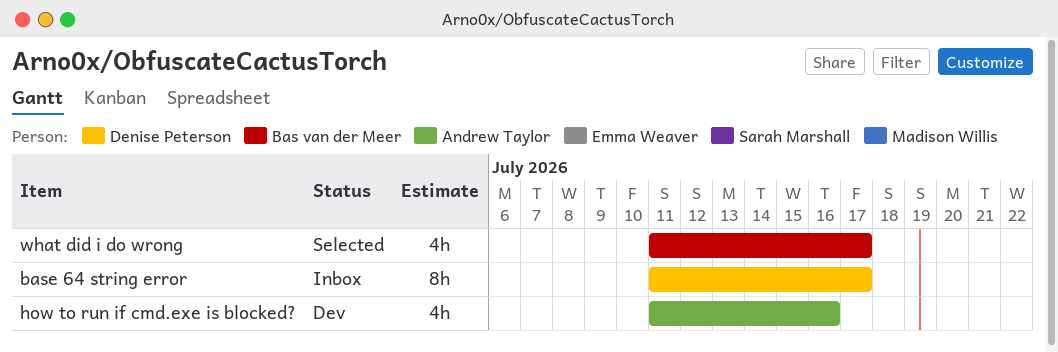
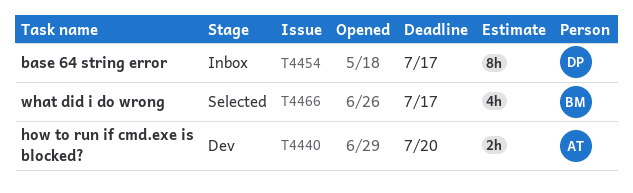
how to run if cmd.exe is blocked?, estimate: 4h -> 2h
how to run if cmd.exe is blocked?, due: Jul 16 -> Jul 20

